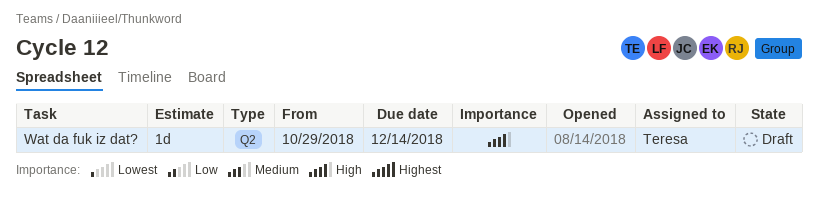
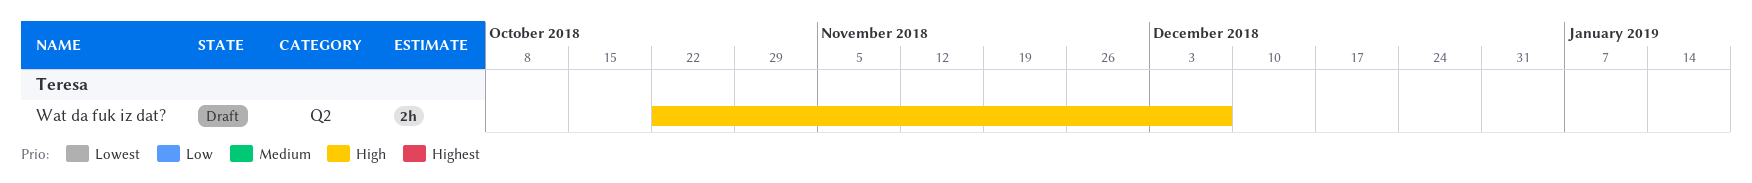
Wat da fuk iz dat?, estimate: 1d -> 2h
Wat da fuk iz dat?, start: Oct 29 -> Oct 22
Wat da fuk iz dat?, due: Dec 14 -> Dec 7

